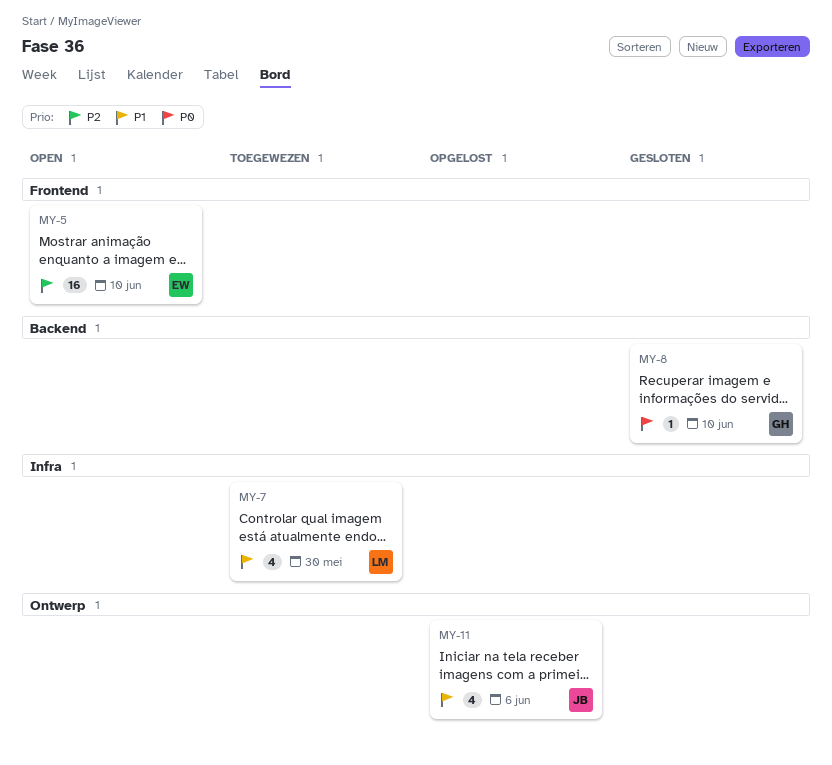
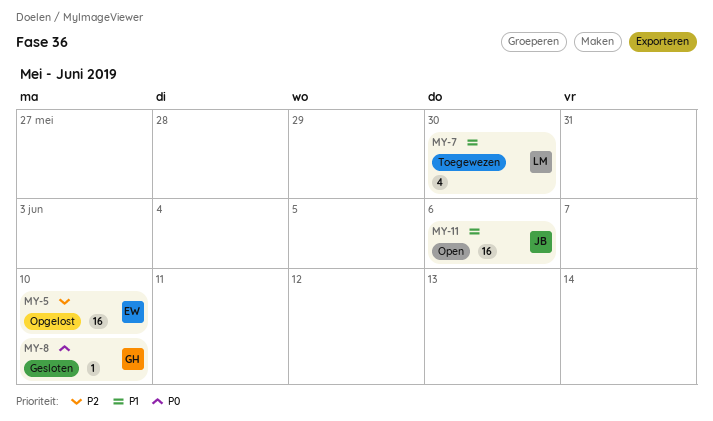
MY-5, status: Open -> Opgelost
MY-11, status: Opgelost -> Open
MY-11, estimate: 4 -> 16

